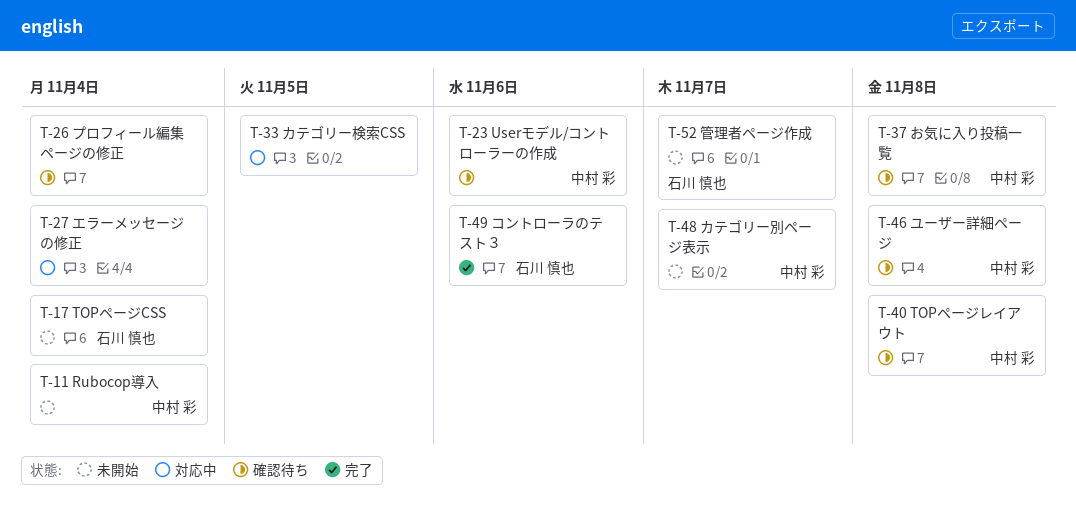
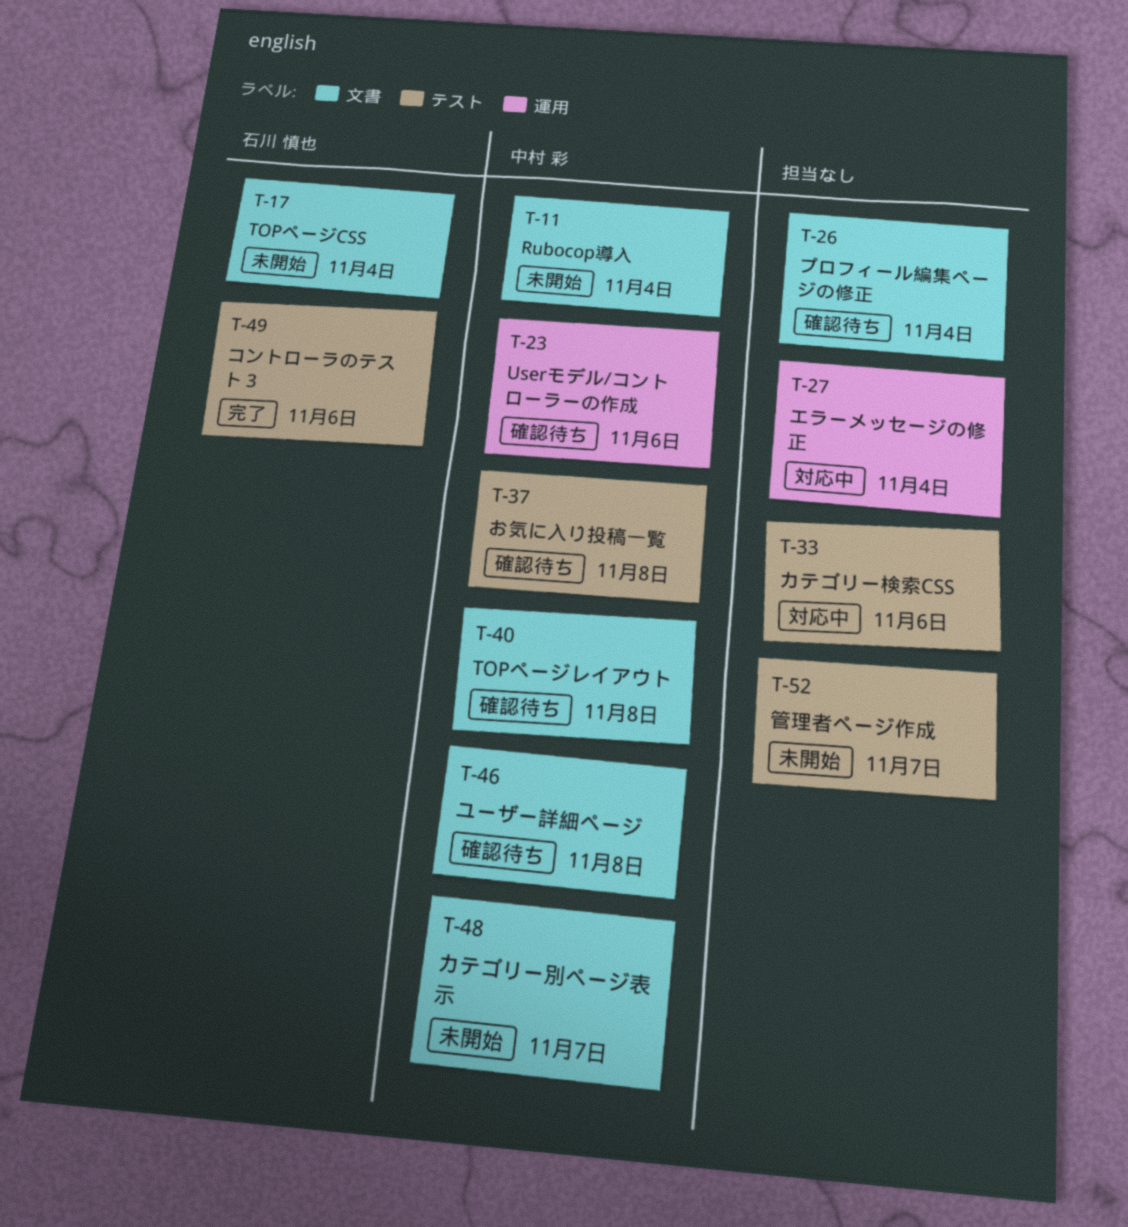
T-33, due: Nov 5 -> Nov 6
T-52, owner: 石川 慎也 -> none

